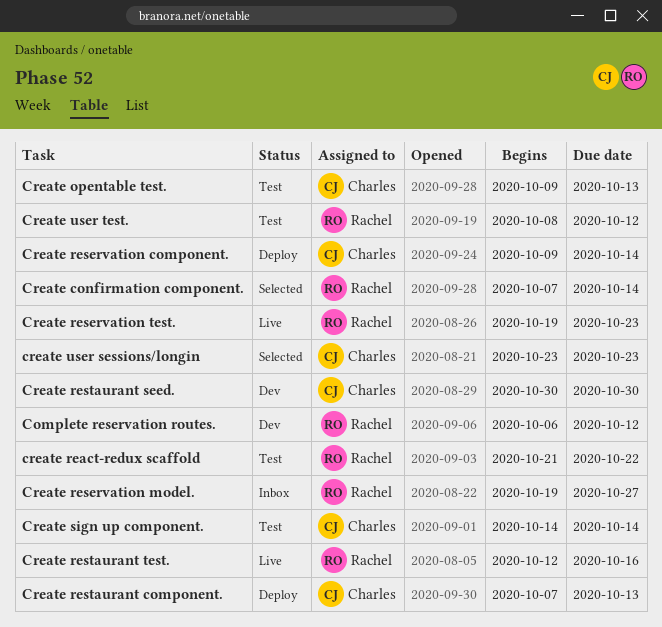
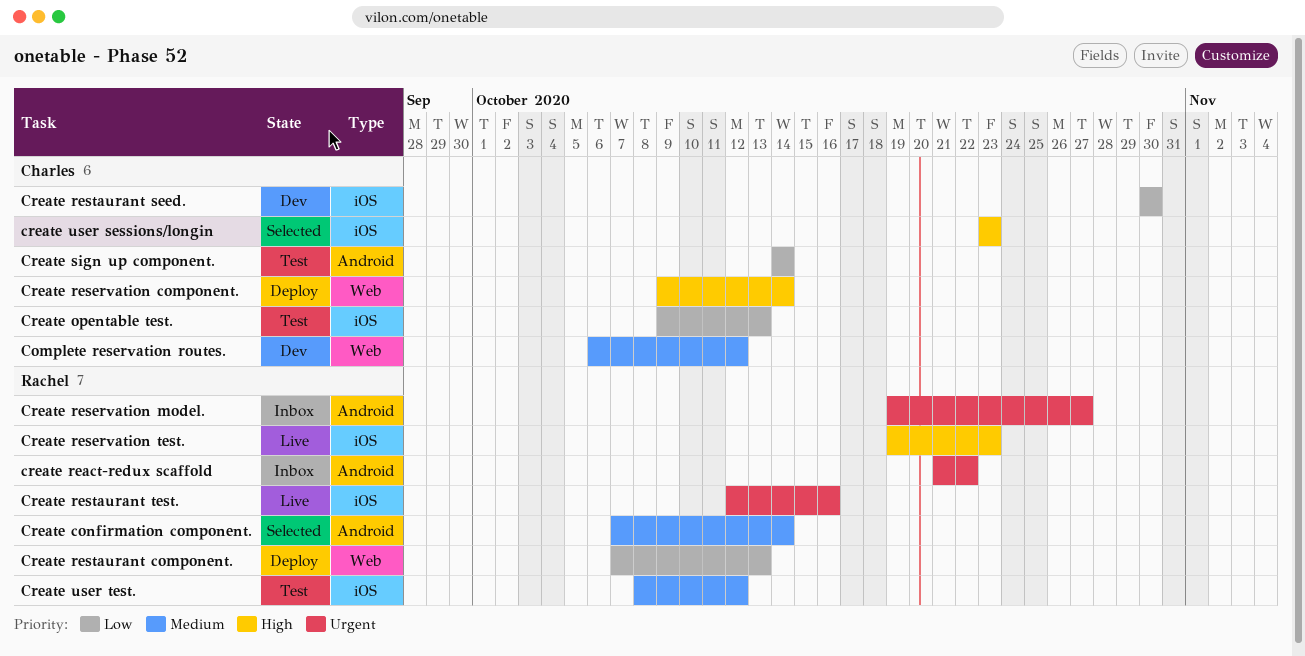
Complete reservation routes., owner: Rachel -> Charles
create react-redux scaffold, status: Test -> Inbox
Create restaurant component., owner: Charles -> Rachel

